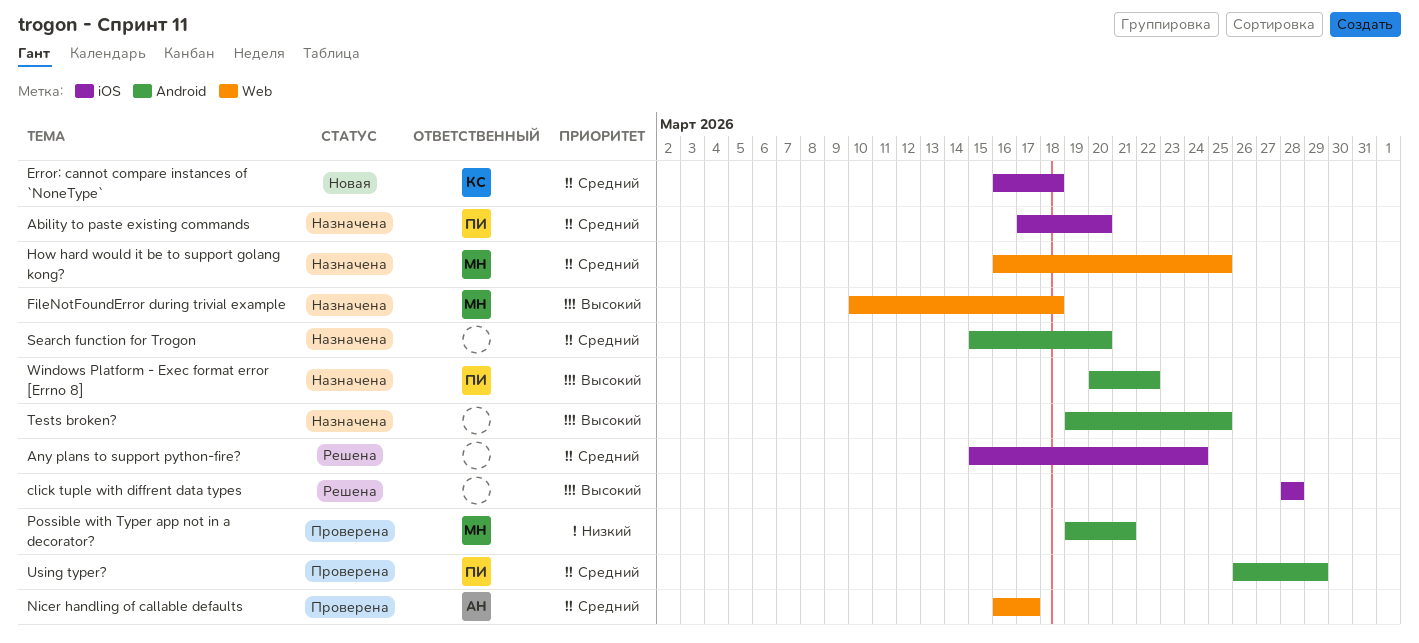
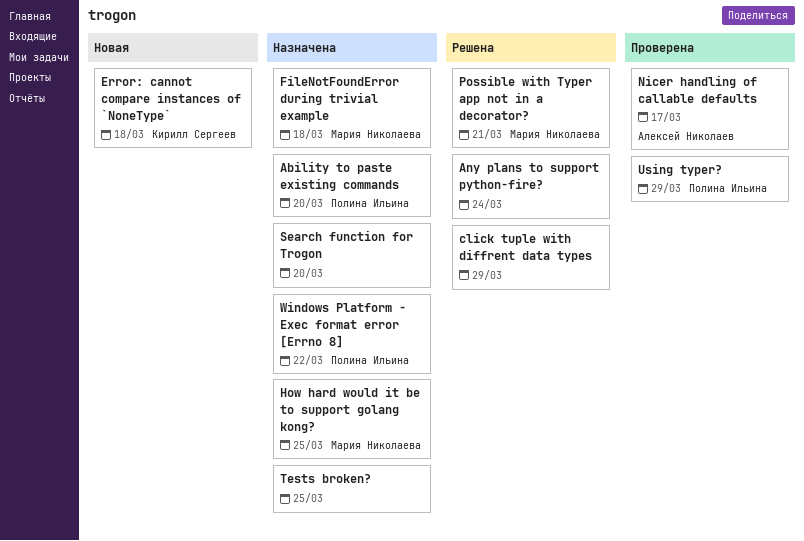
click tuple with diffrent data types, due: Mar 28 -> Mar 29
Possible with Typer app not in a decorator?, status: Проверена -> Решена

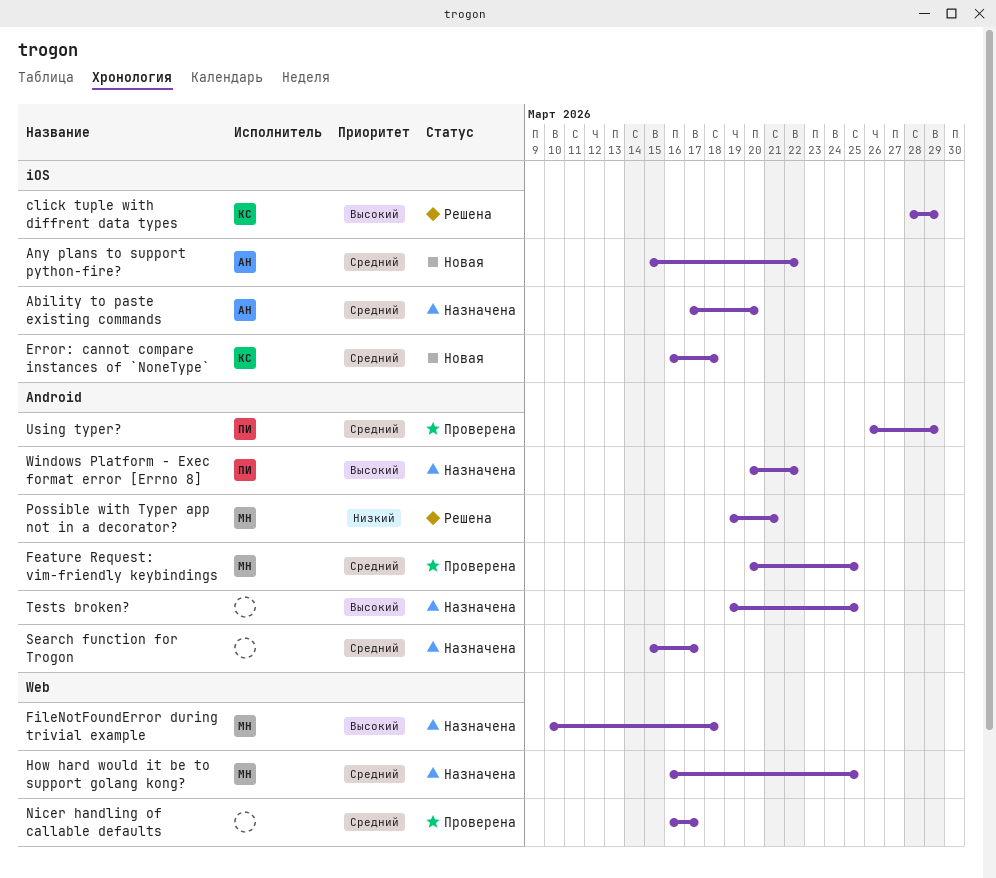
Ability to paste existing commands, owner: Полина Ильина -> Алексей Николаев
Any plans to support python-fire?, status: Решена -> Новая
Any plans to support python-fire?, owner: none -> Алексей Николаев
Any plans to support python-fire?, due: Mar 24 -> Mar 22
click tuple with diffrent data types, owner: none -> Кирилл Сергеев
Feature Request: vim-friendly keybindings: none -> present
Nicer handling of callable defaults, owner: Алексей Николаев -> none
Search function for Trogon, due: Mar 20 -> Mar 17

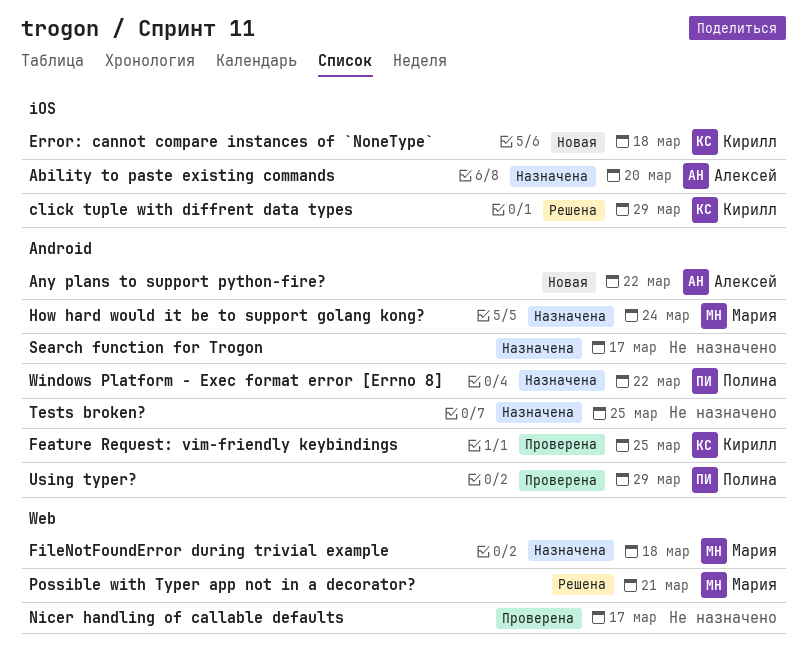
Any plans to support python-fire?, label: iOS -> Android
Feature Request: vim-friendly keybindings, owner: Мария -> Кирилл
How hard would it be to support golang kong?, label: Web -> Android
How hard would it be to support golang kong?, due: Mar 25 -> Mar 24
Possible with Typer app not in a decorator?, label: Android -> Web

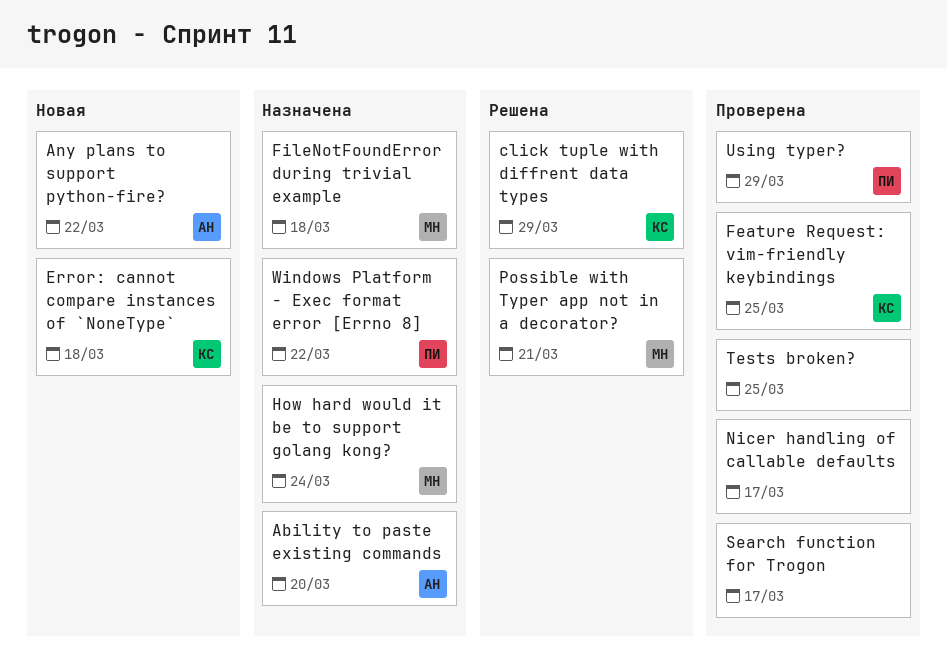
Search function for Trogon, status: Назначена -> Проверена
Tests broken?, status: Назначена -> Проверена

